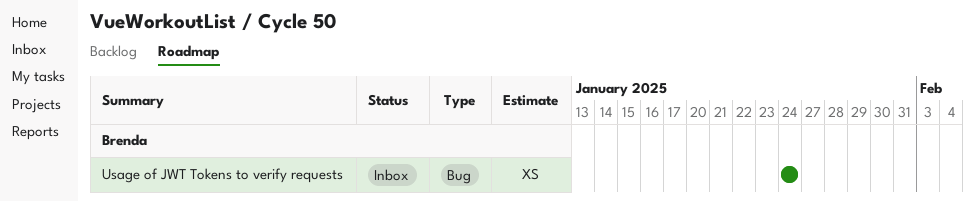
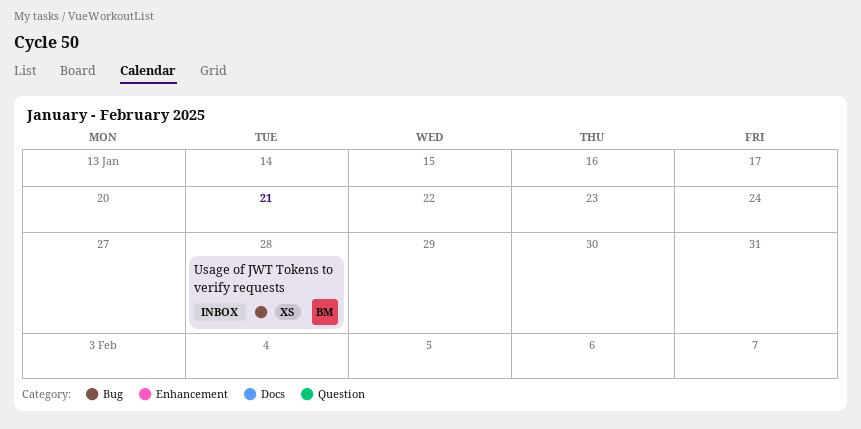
Usage of JWT Tokens to verify requests, due: Jan 24 -> Jan 28

